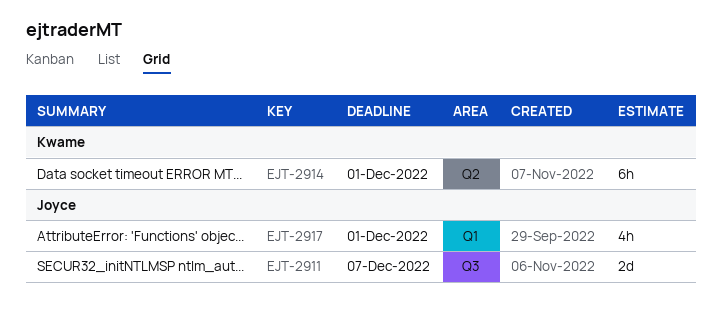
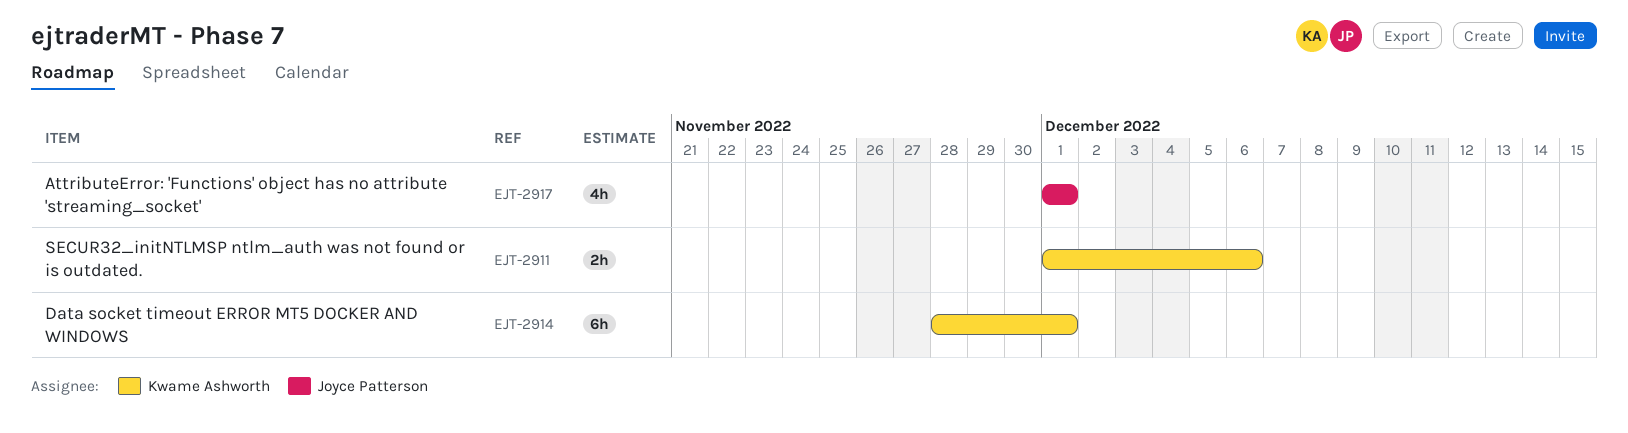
EJT-2911, owner: Joyce Patterson -> Kwame Ashworth
EJT-2911, estimate: 2d -> 2h
EJT-2911, due: Dec 7 -> Dec 6

